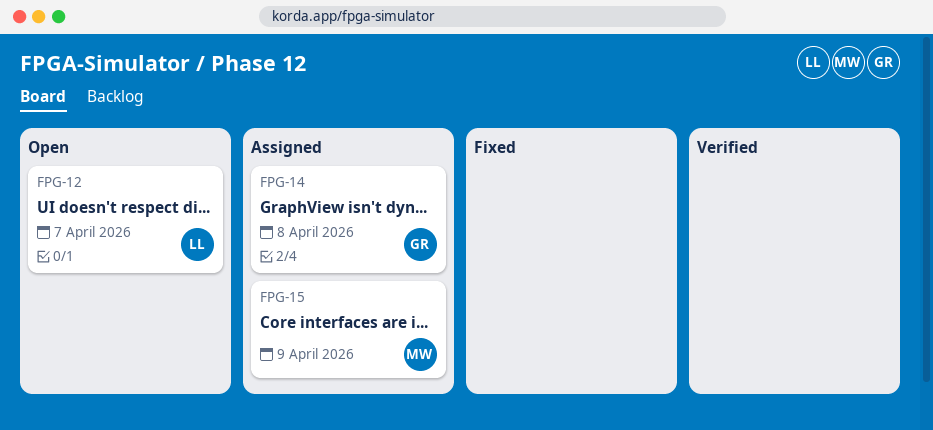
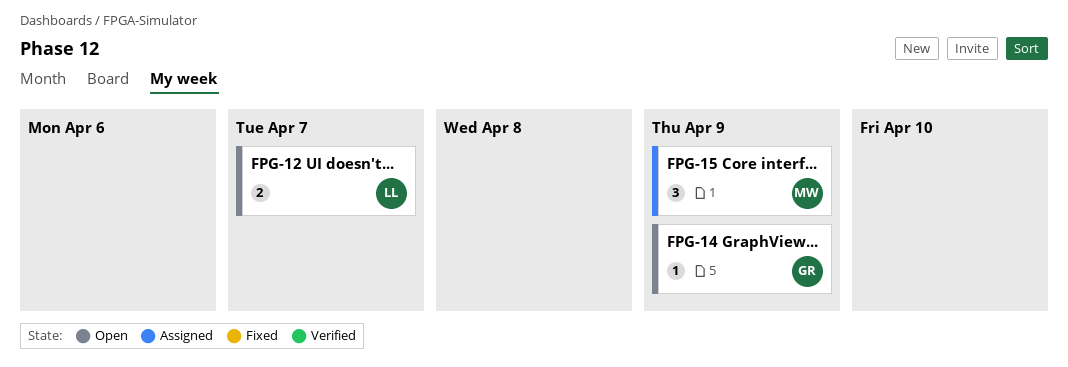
FPG-14, status: Assigned -> Open
FPG-14, due: Apr 8 -> Apr 9

